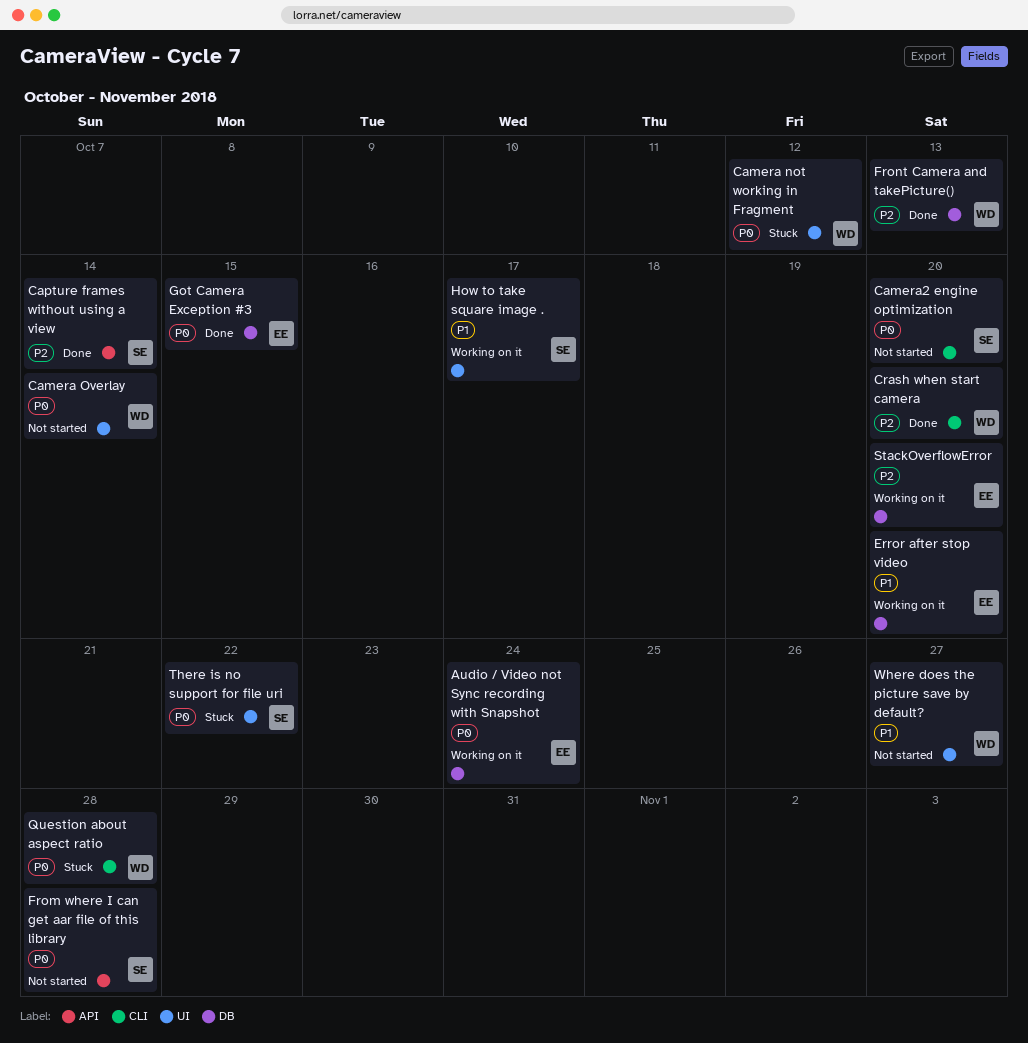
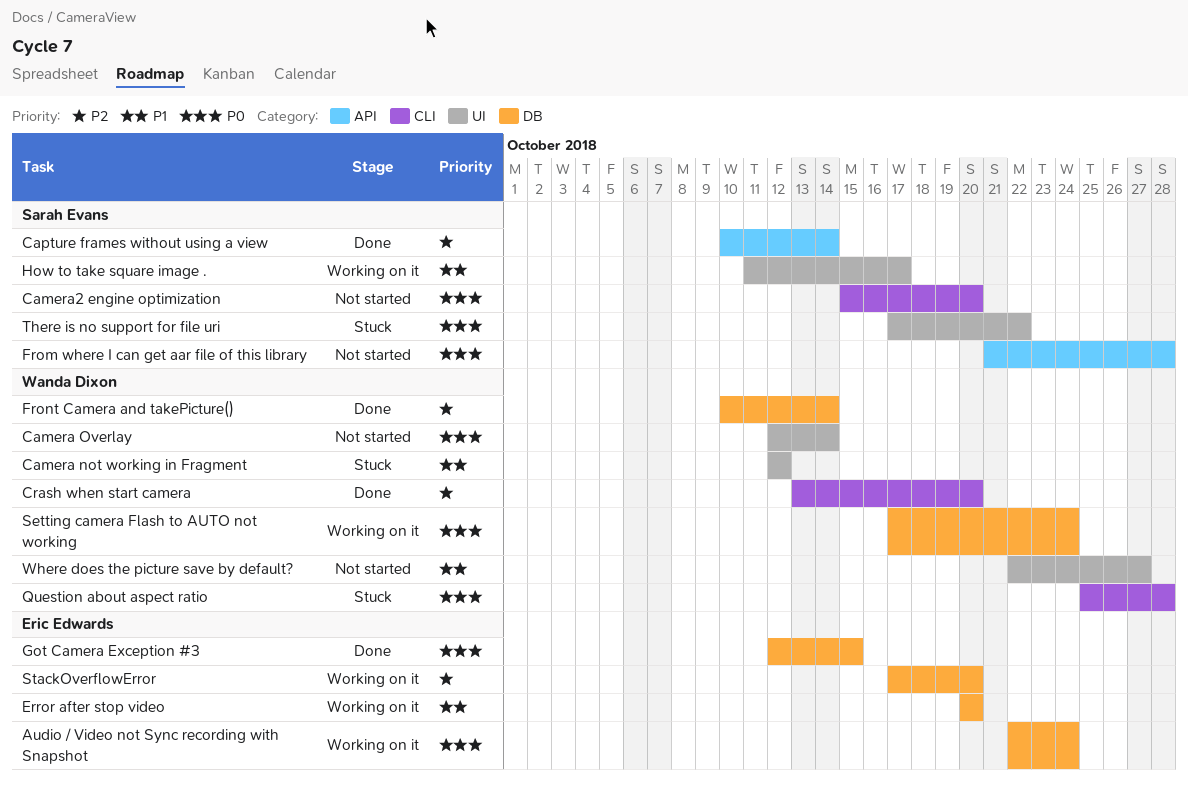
Camera not working in Fragment, priority: P0 -> P1
Front Camera and takePicture(), due: Oct 13 -> Oct 14
Setting camera Flash to AUTO not working: none -> present

